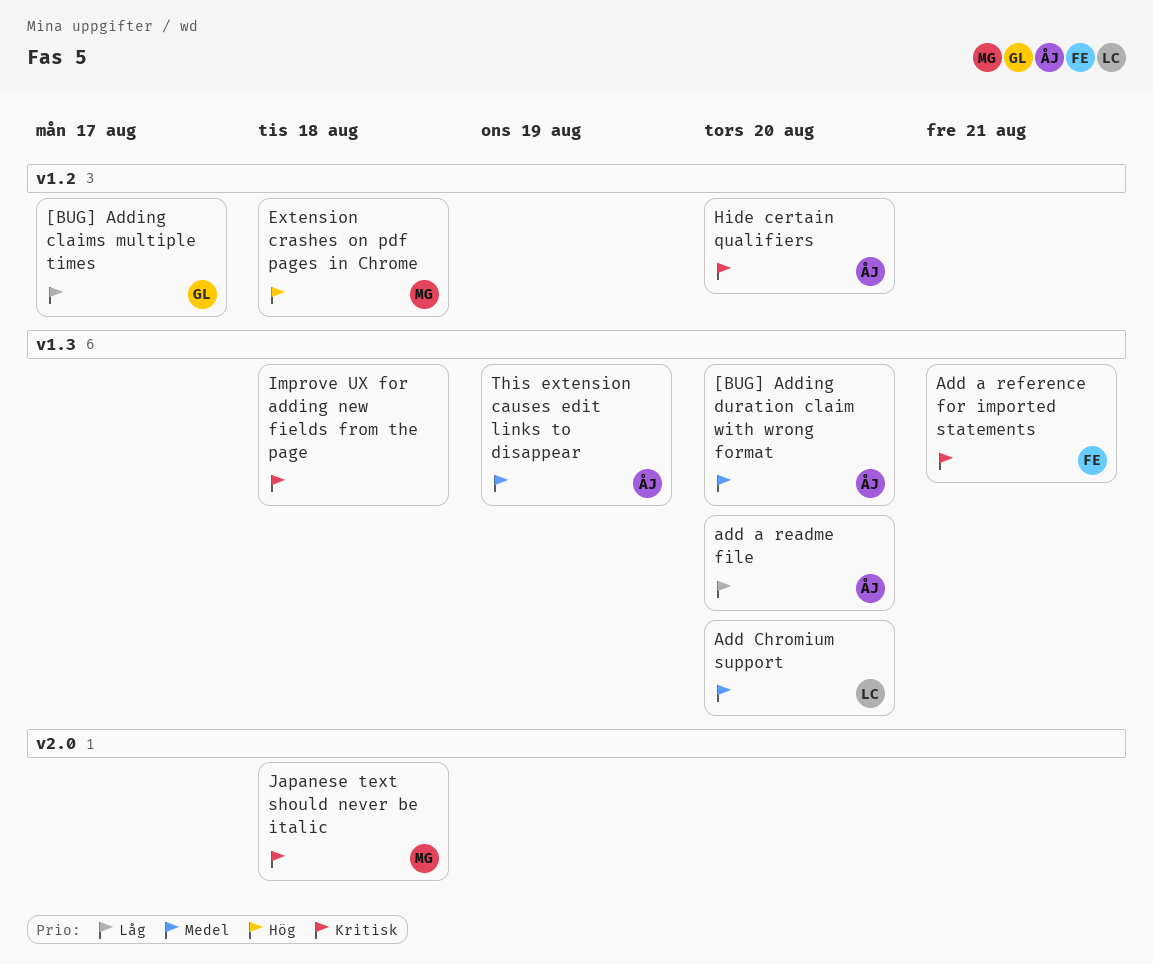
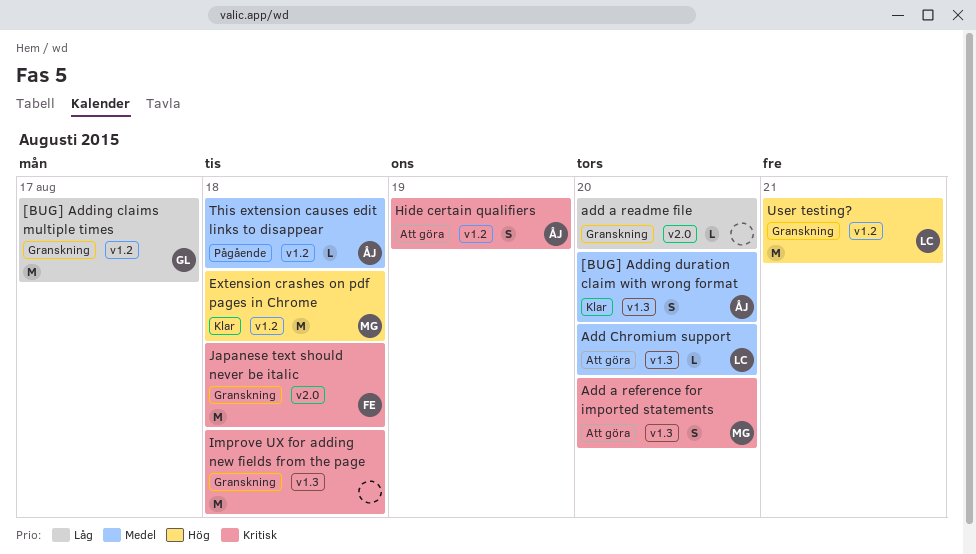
add a readme file, owner: ÅJ -> none
add a readme file, label: v1.3 -> v2.0
Add a reference for imported statements, owner: FE -> MG
Add a reference for imported statements, due: Aug 21 -> Aug 20
Hide certain qualifiers, due: Aug 20 -> Aug 19
Japanese text should never be italic, owner: MG -> FE
This extension causes edit links to disappear, label: v1.3 -> v1.2
This extension causes edit links to disappear, due: Aug 19 -> Aug 18
User testing?: none -> present

